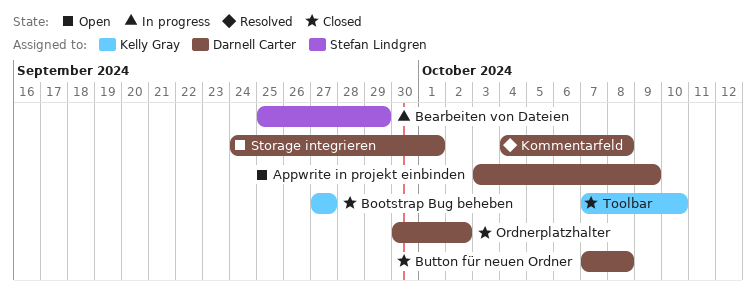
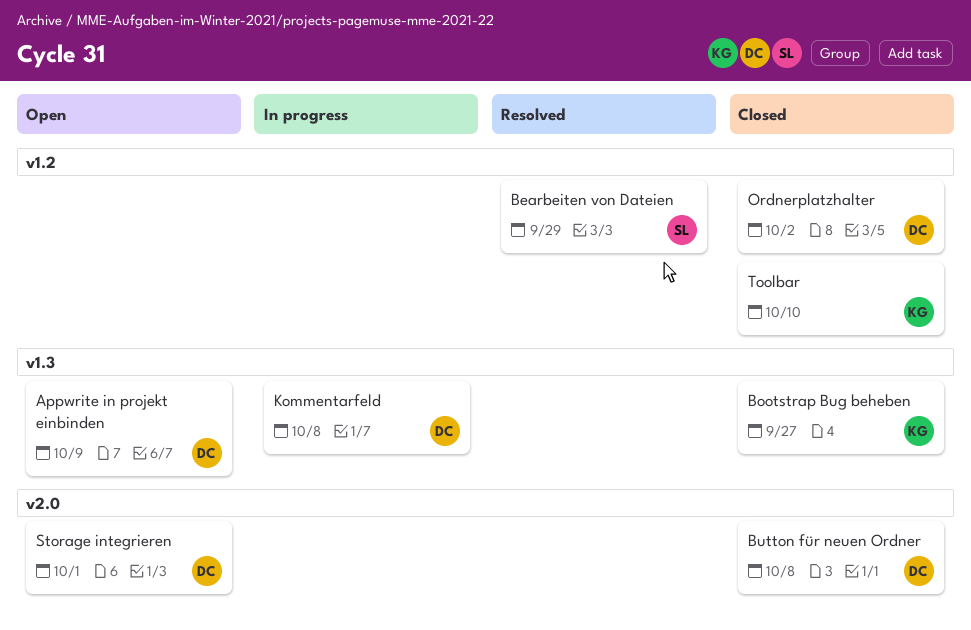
Bearbeiten von Dateien, status: In progress -> Resolved
Kommentarfeld, status: Resolved -> In progress

